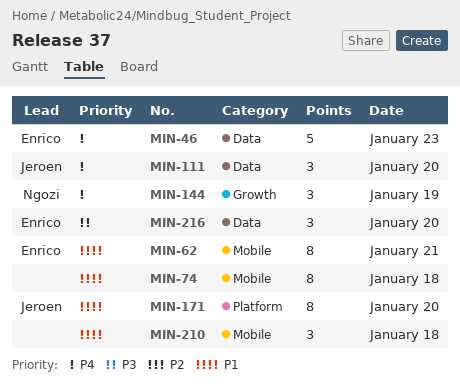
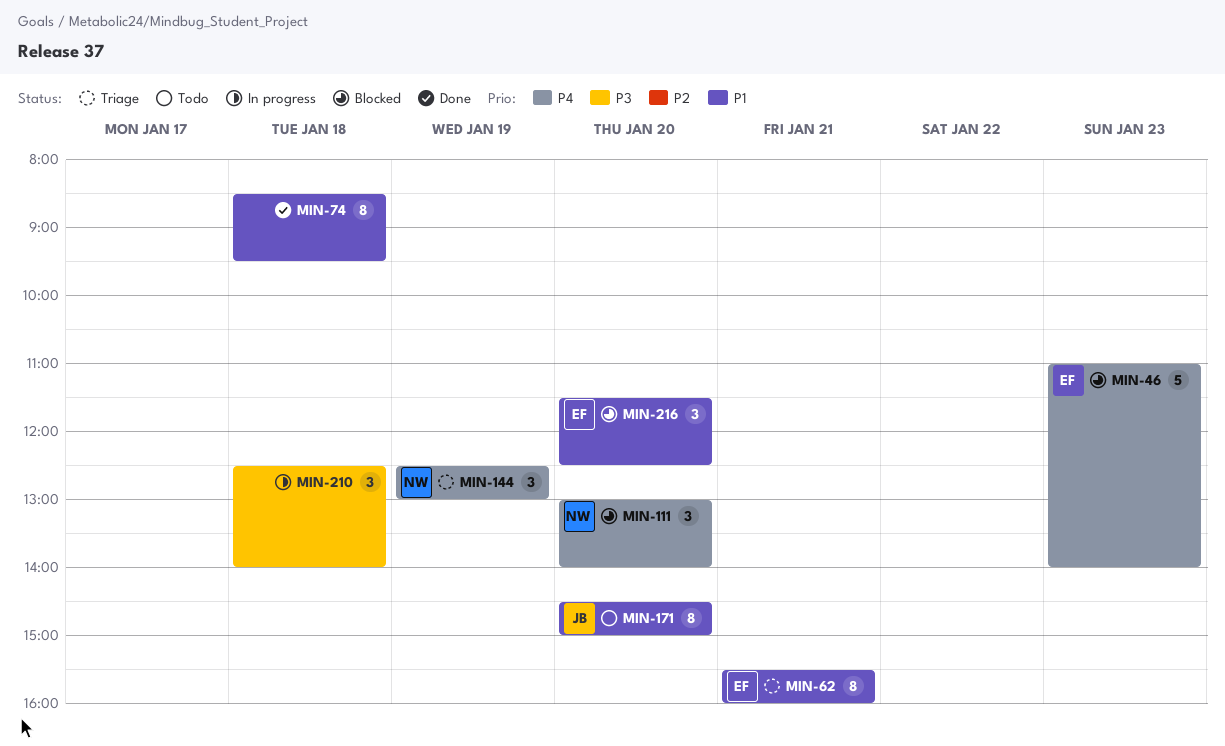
MIN-111, owner: Jeroen -> Ngozi
MIN-210, priority: P1 -> P3
MIN-216, priority: P3 -> P1

